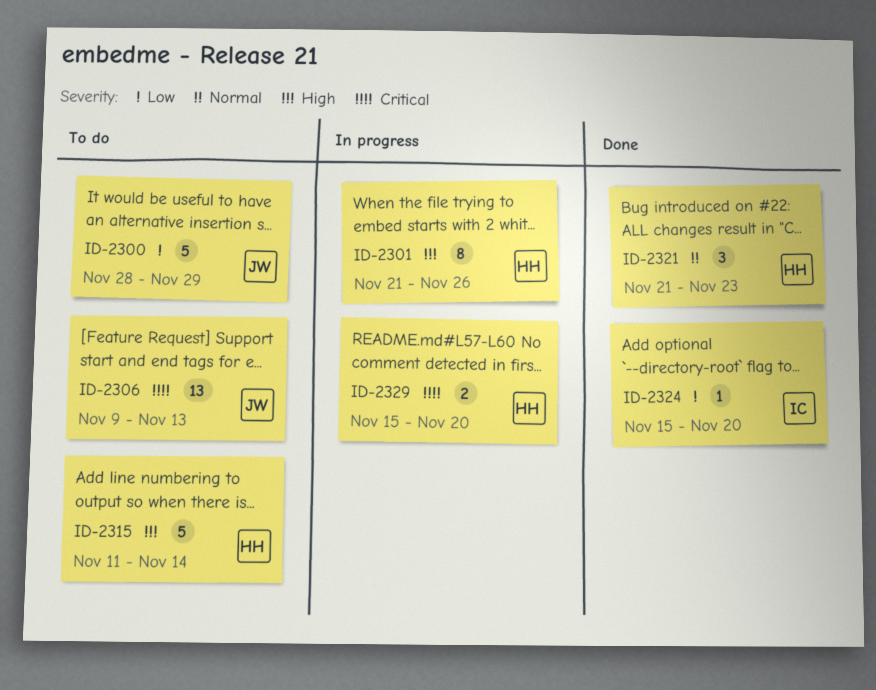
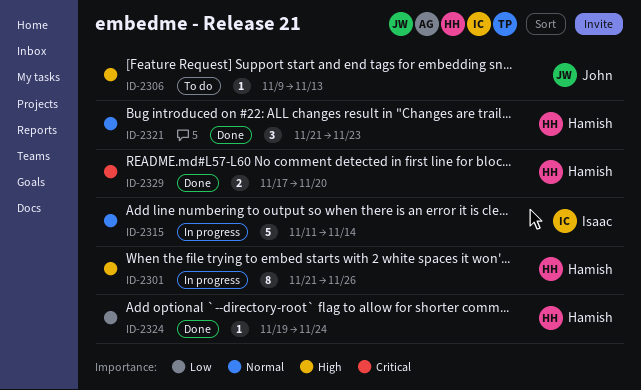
ID-2300: present -> none
ID-2306, priority: Critical -> High
ID-2306, estimate: 13 -> 1
ID-2315, status: To do -> In progress
ID-2315, owner: Hamish -> Isaac
ID-2315, priority: High -> Normal
ID-2324, owner: Isaac -> Hamish
ID-2324, start: Nov 15 -> Nov 19
ID-2324, due: Nov 20 -> Nov 24
ID-2329, status: In progress -> Done
ID-2329, start: Nov 15 -> Nov 17

